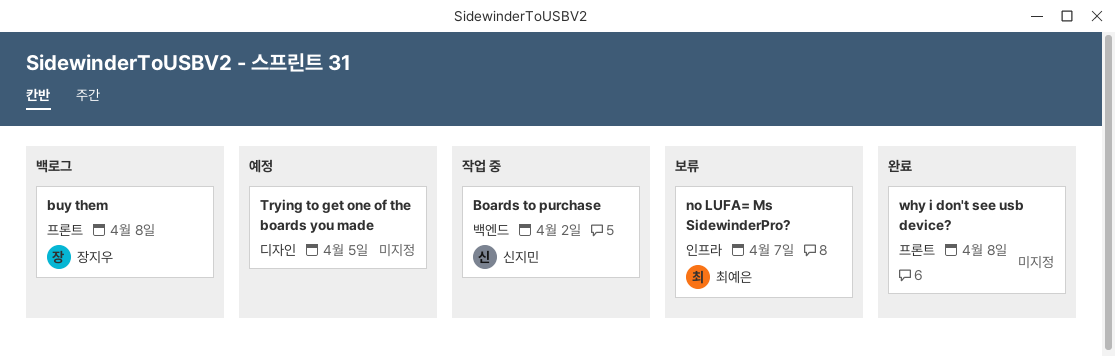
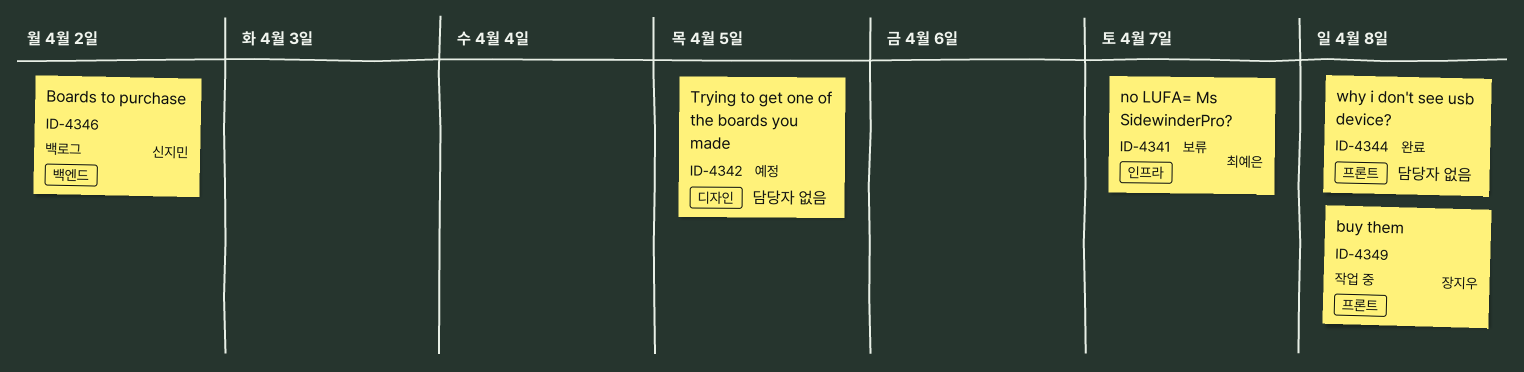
Boards to purchase, status: 작업 중 -> 백로그
buy them, status: 백로그 -> 작업 중

